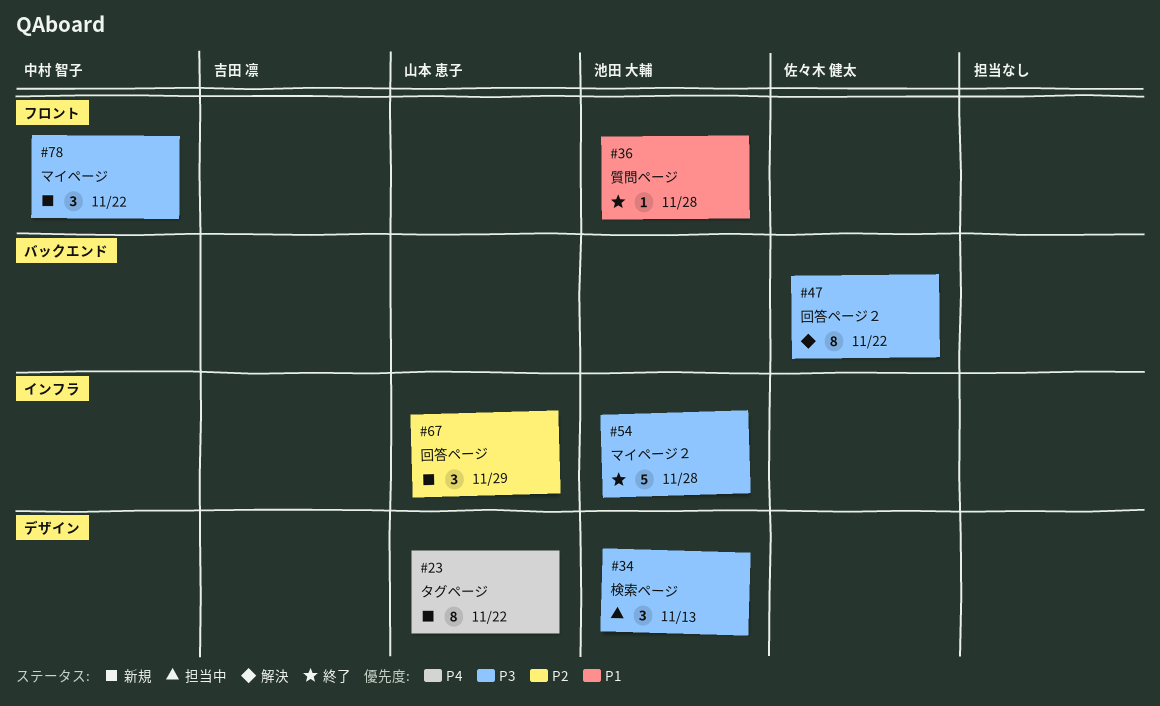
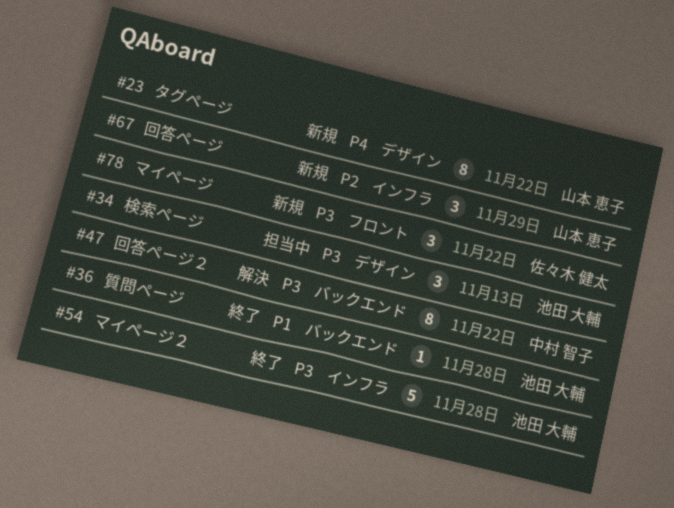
#36, label: フロント -> バックエンド
#47, owner: 佐々木 健太 -> 中村 智子
#78, owner: 中村 智子 -> 佐々木 健太

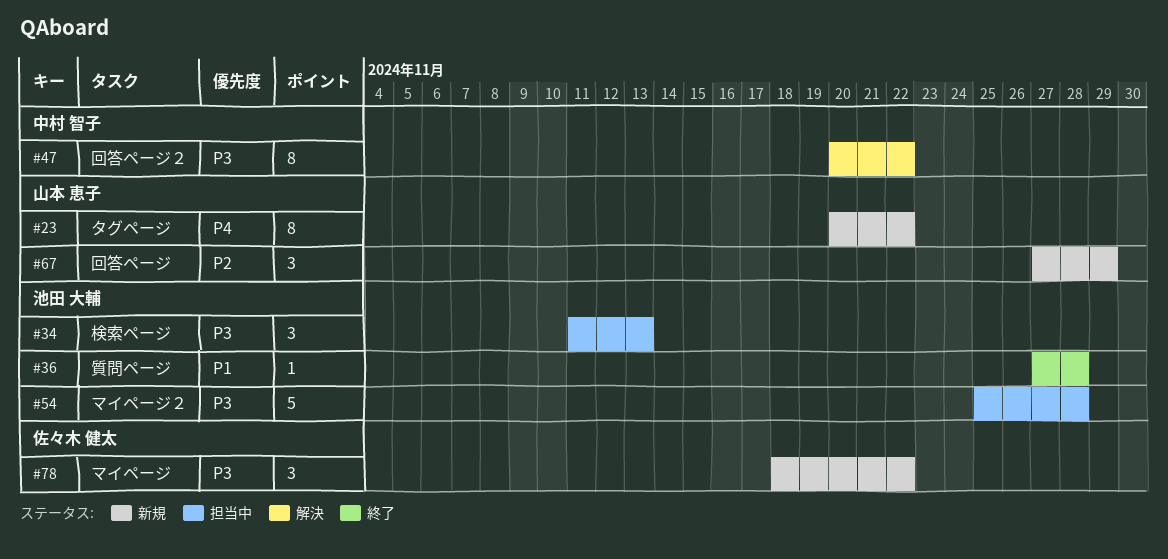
#54, status: 終了 -> 担当中

